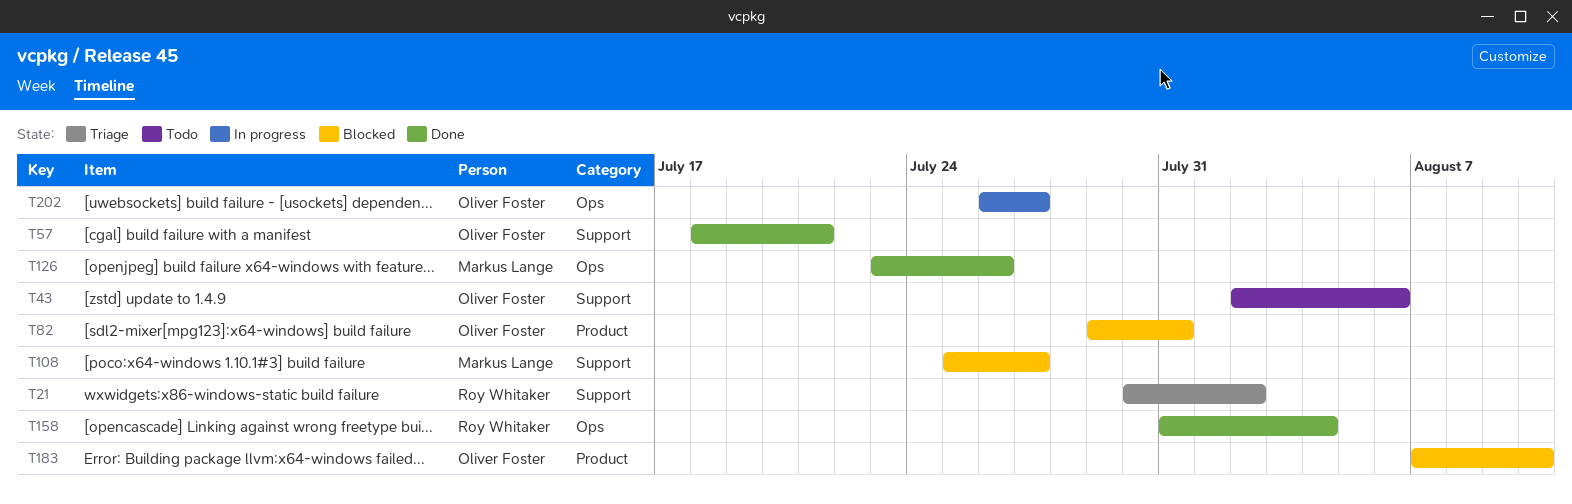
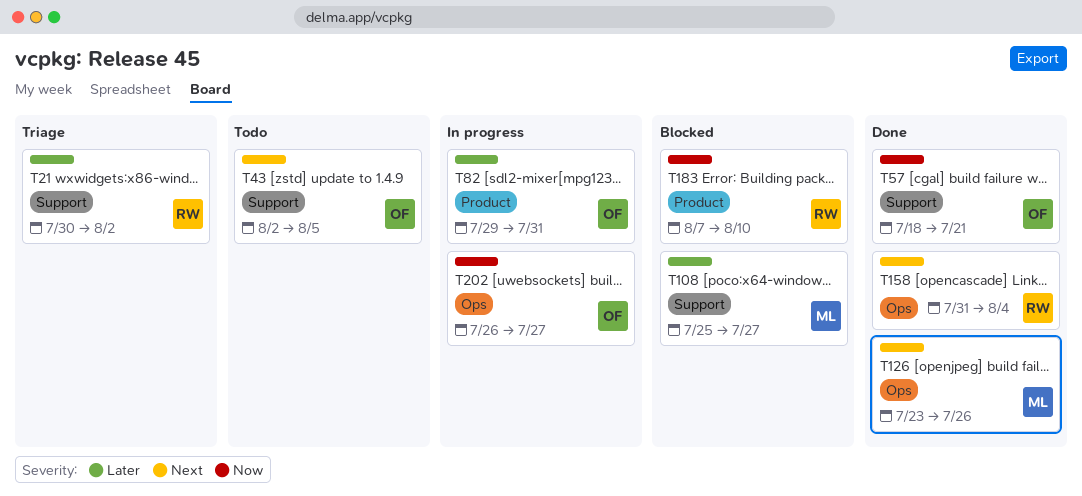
T43, due: Aug 6 -> Aug 5
T82, status: Blocked -> In progress
T183, owner: Oliver Foster -> Roy Whitaker

